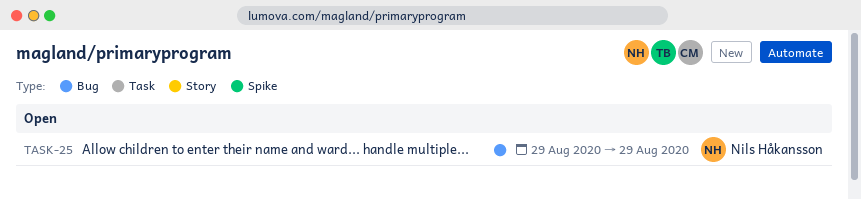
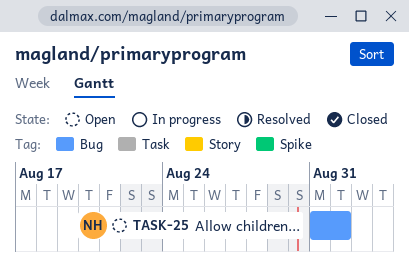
TASK-25, start: Aug 29 -> Aug 31
TASK-25, due: Aug 29 -> Sep 1

